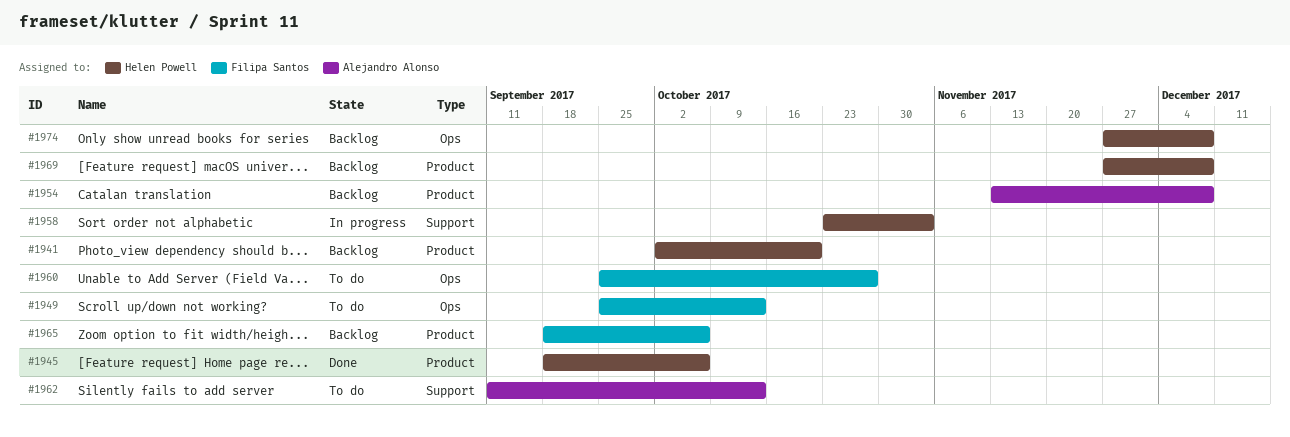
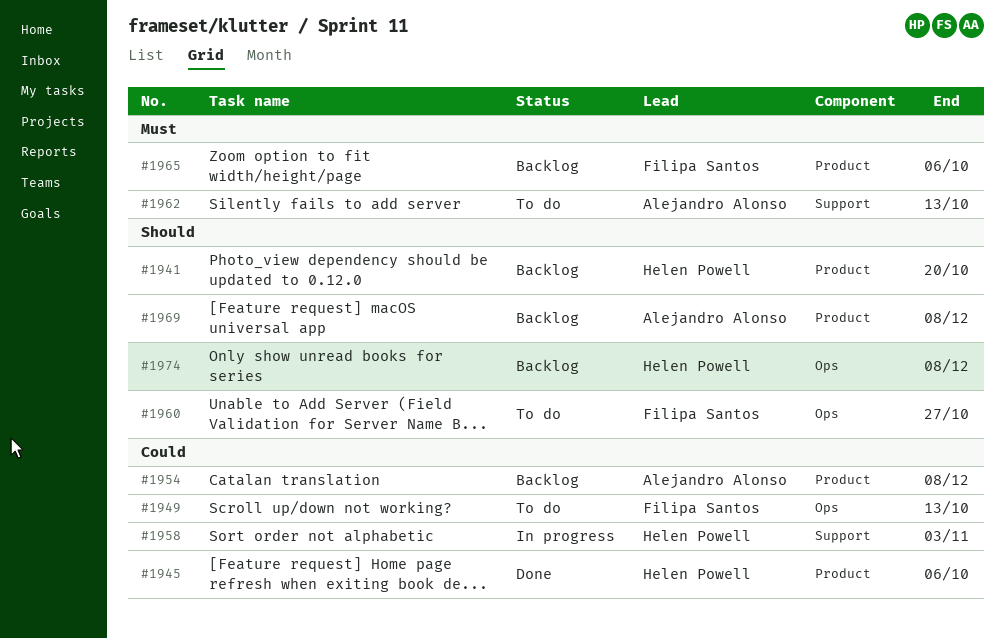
#1969, owner: Helen Powell -> Alejandro Alonso

